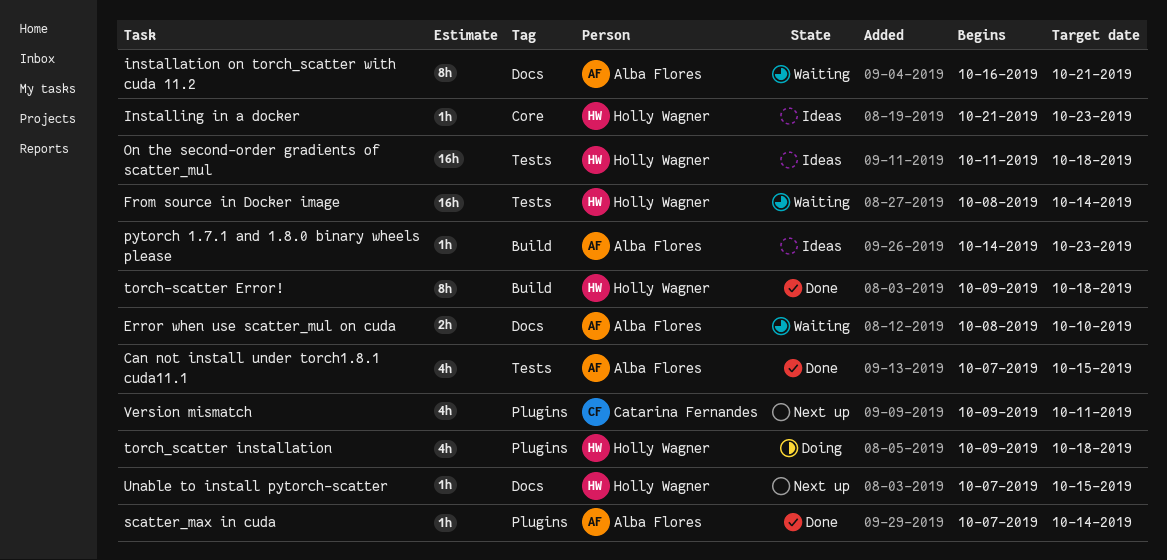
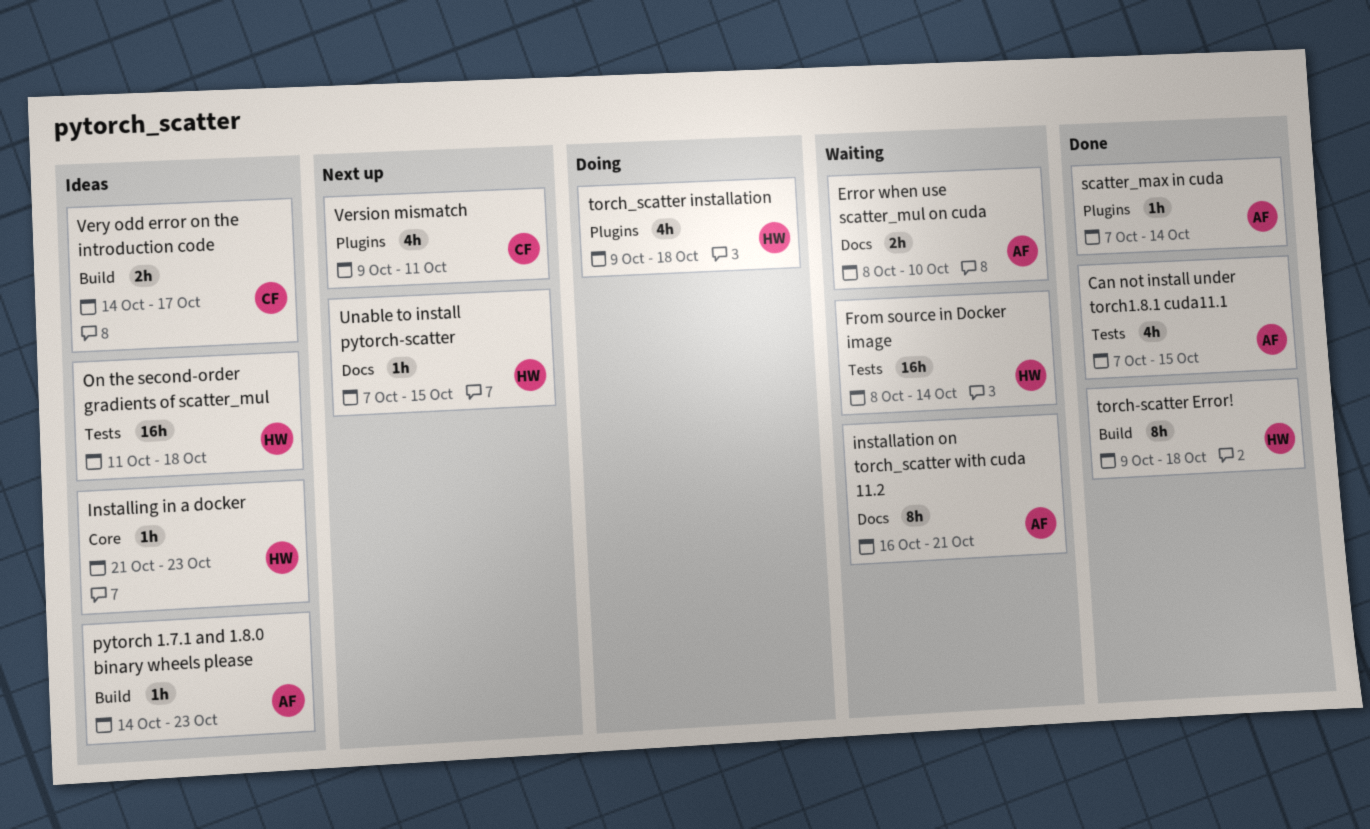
Very odd error on the introduction code: none -> present

